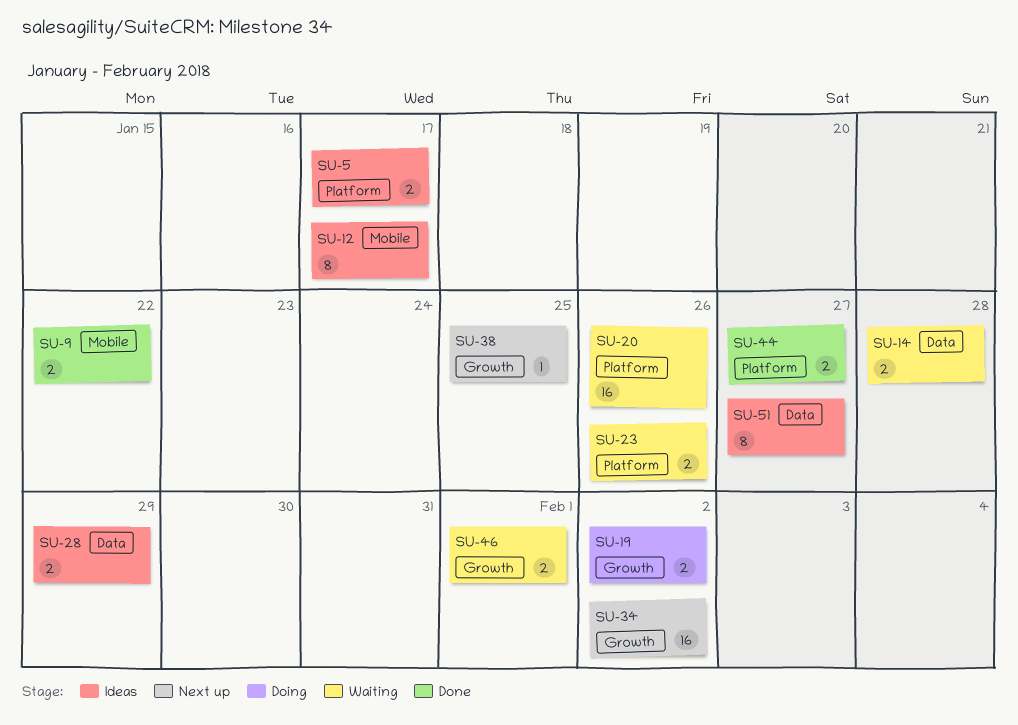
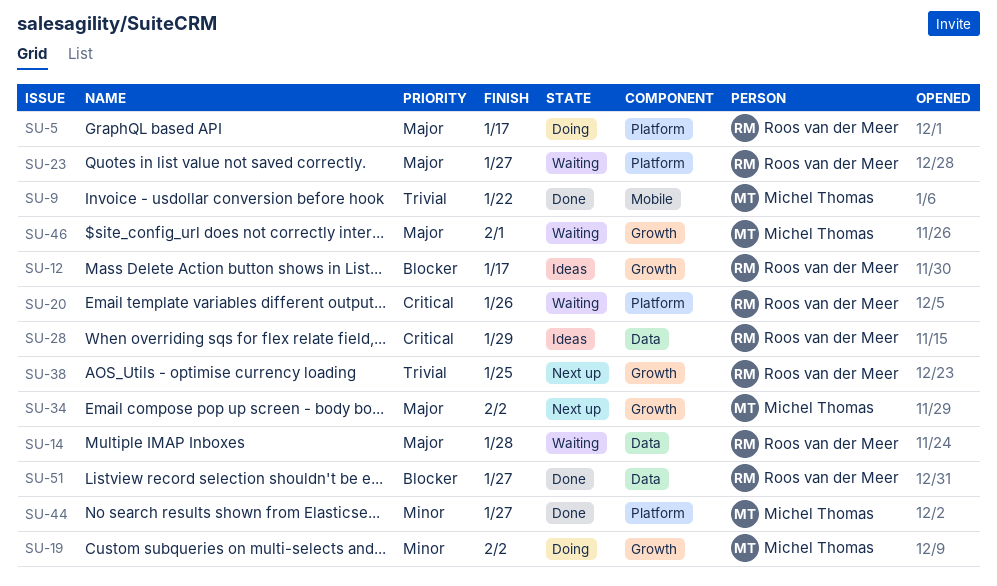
SU-5, status: Ideas -> Doing
SU-12, label: Mobile -> Growth
SU-23, due: Jan 26 -> Jan 27
SU-51, status: Ideas -> Done

